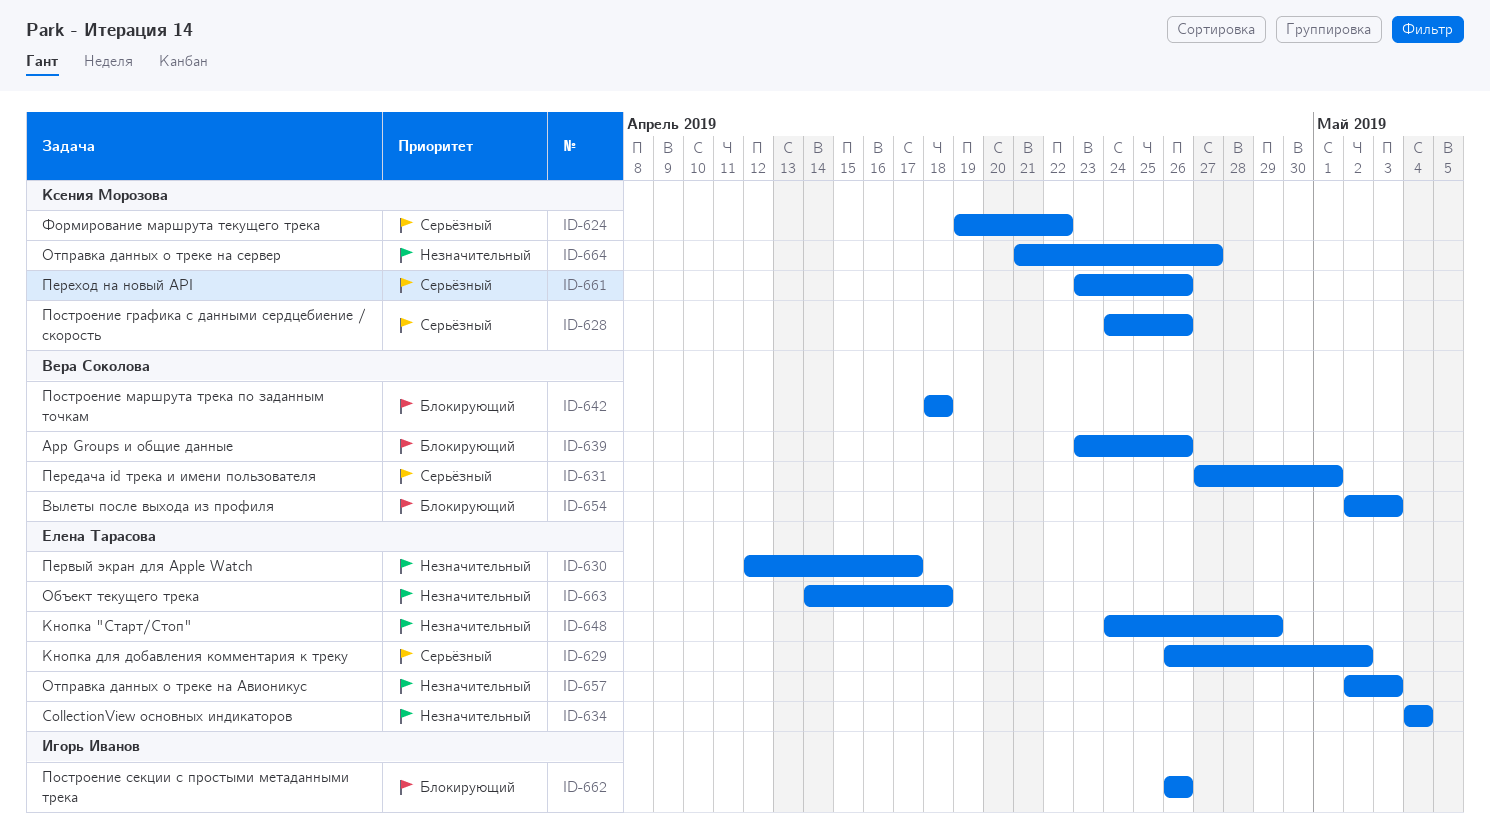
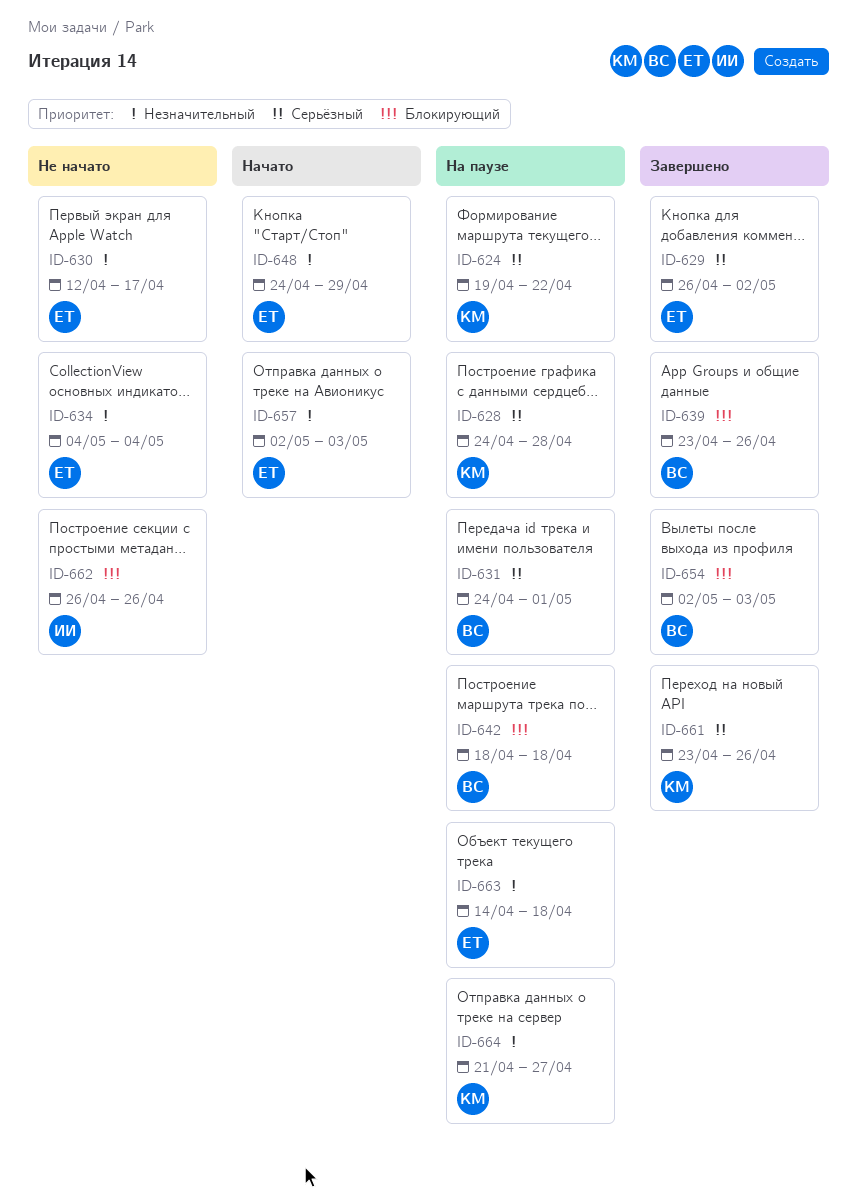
ID-628, due: Apr 26 -> Apr 28
ID-631, start: Apr 27 -> Apr 24

